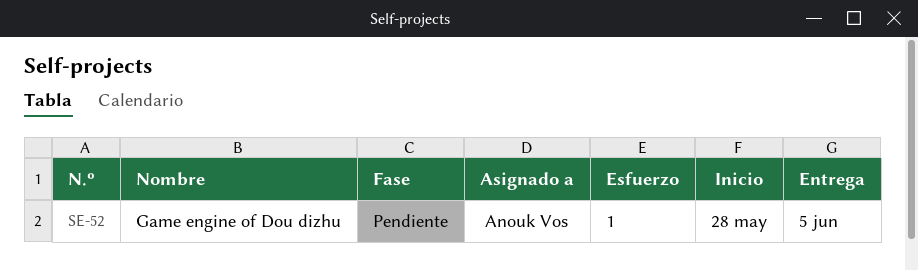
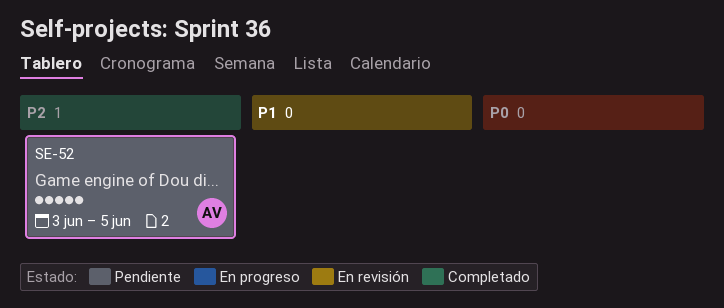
SE-52, estimate: 1 -> 5
SE-52, start: May 28 -> Jun 3

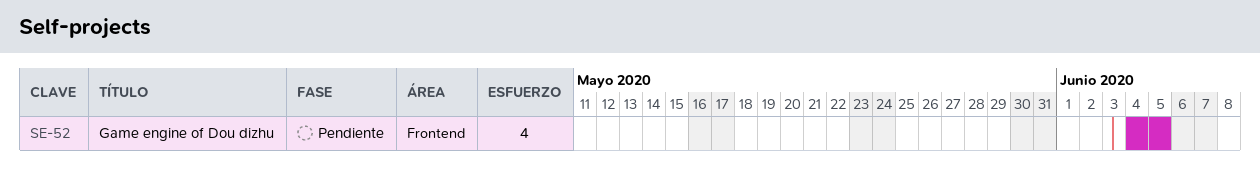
SE-52, estimate: 5 -> 4
SE-52, start: Jun 3 -> Jun 4

